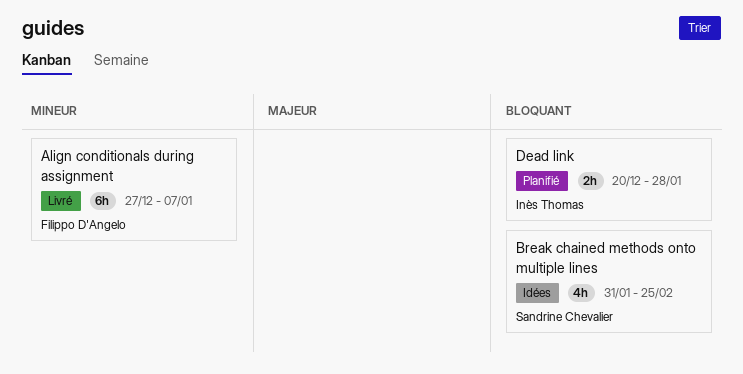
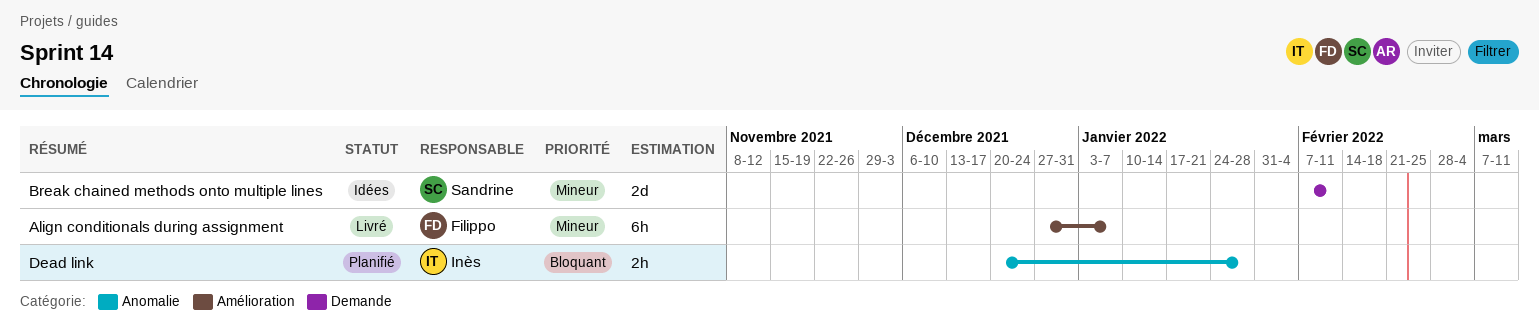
Break chained methods onto multiple lines, priority: Bloquant -> Mineur
Break chained methods onto multiple lines, estimate: 4h -> 2d
Break chained methods onto multiple lines, start: Jan 31 -> Feb 7
Break chained methods onto multiple lines, due: Feb 25 -> Feb 11

